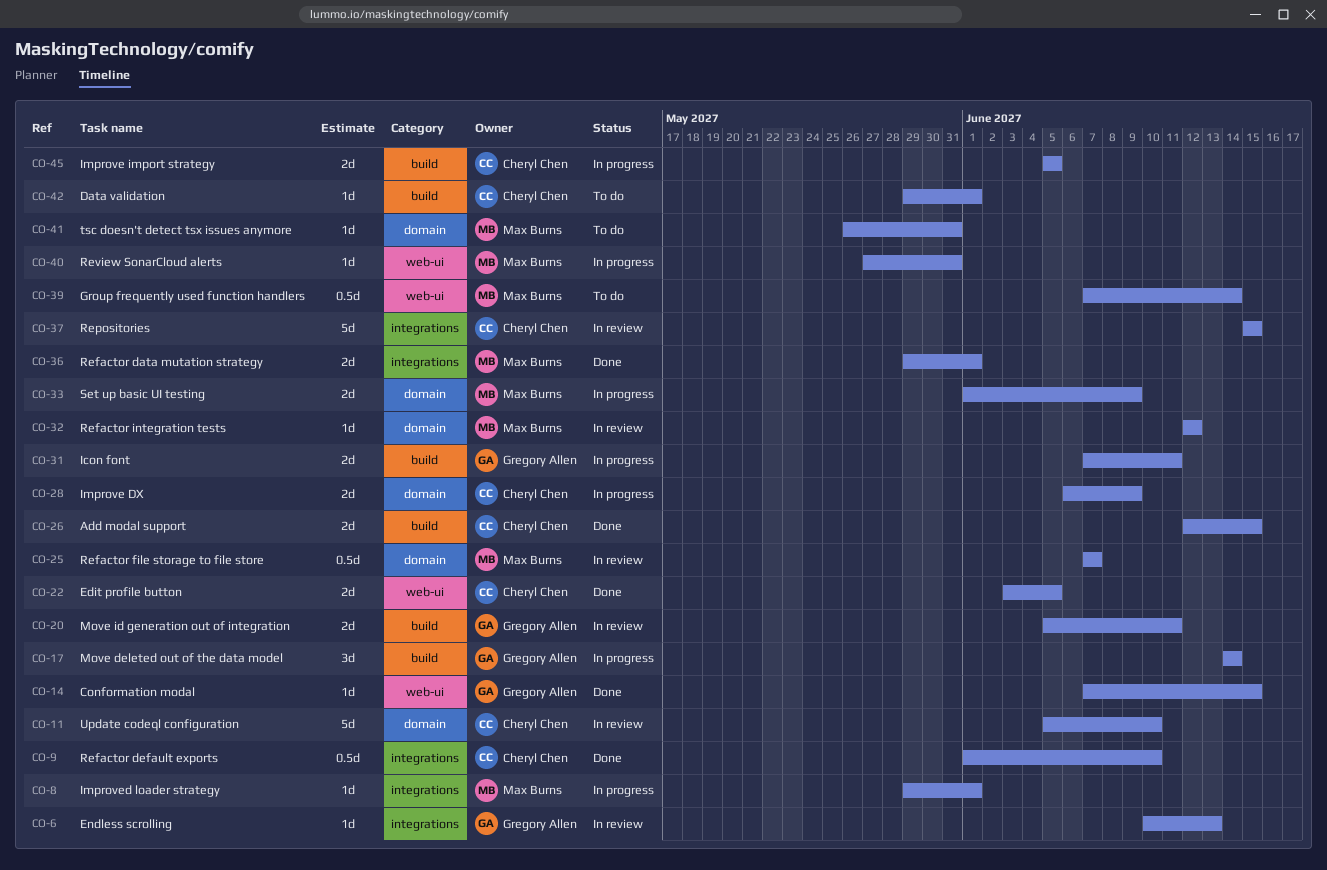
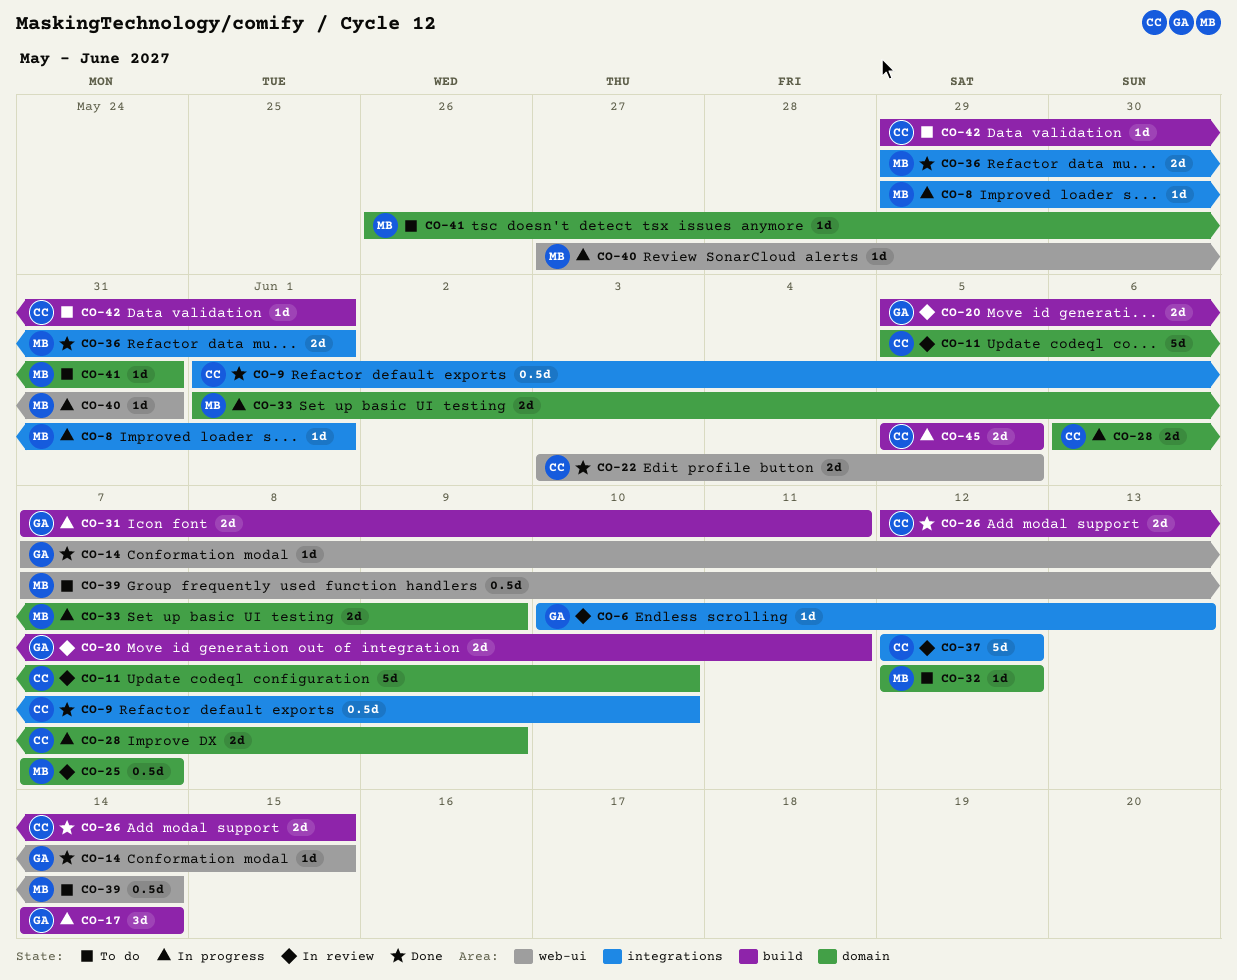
CO-32, status: In review -> To do
CO-37, start: Jun 15 -> Jun 12
CO-37, due: Jun 15 -> Jun 12

